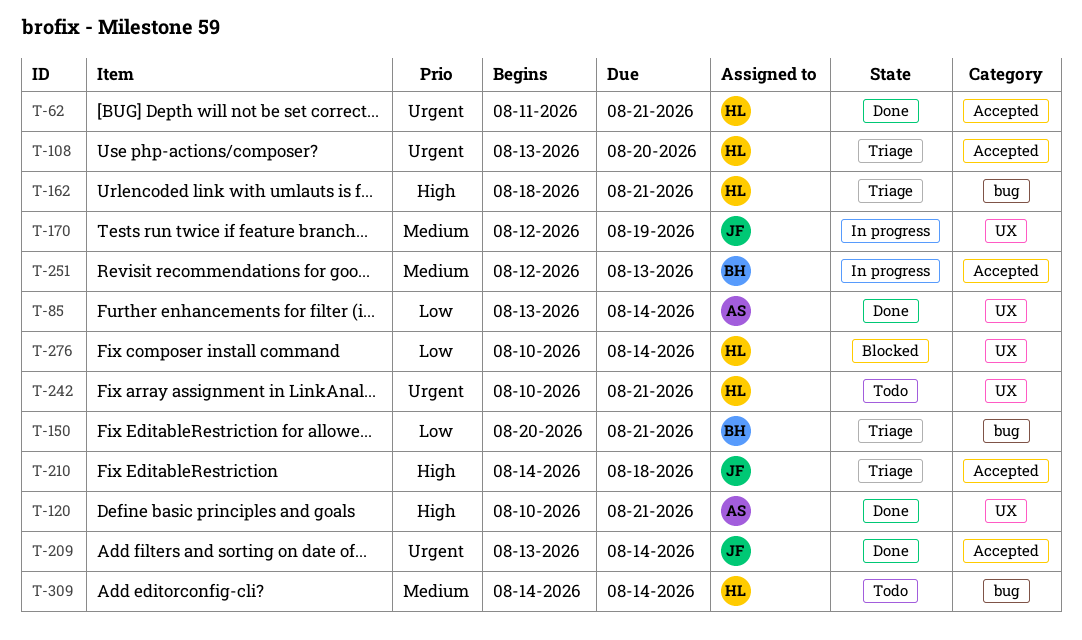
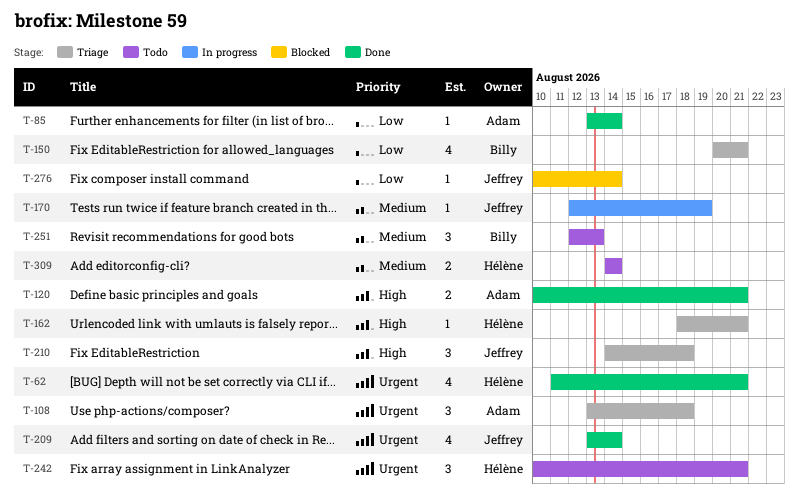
T-108, owner: Hélène -> Adam
T-108, due: Aug 20 -> Aug 18
T-251, status: In progress -> Todo
T-276, owner: Hélène -> Jeffrey

